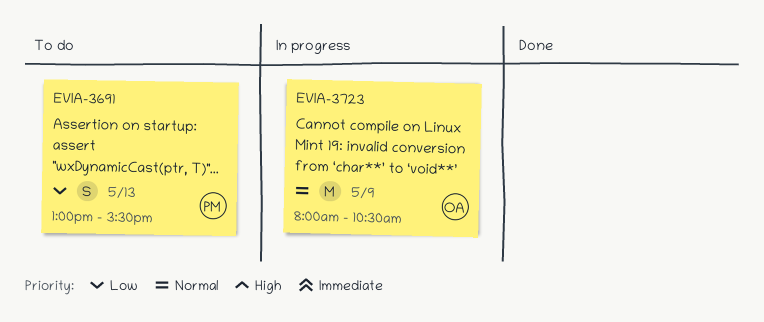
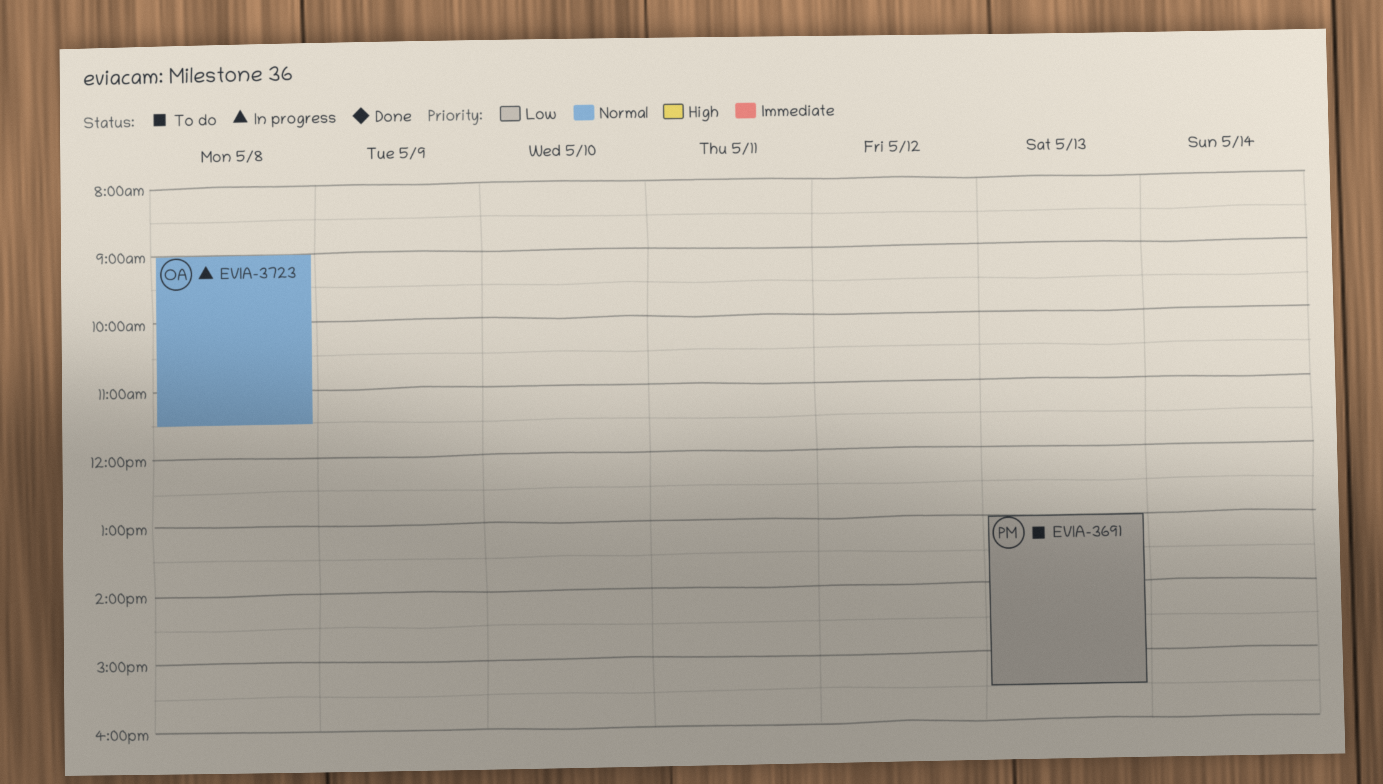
EVIA-3723, day: May 9 -> May 8
EVIA-3723, begins: 08:00 -> 09:00
EVIA-3723, ends: 10:30 -> 11:30

